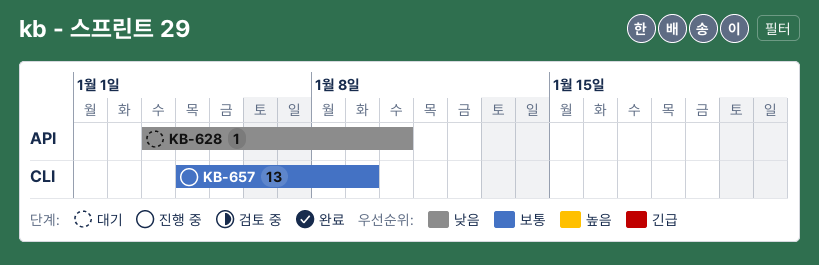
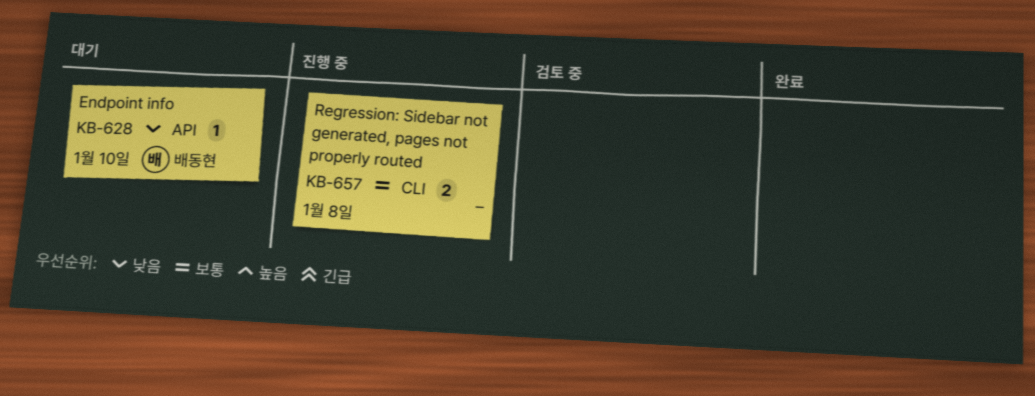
KB-657, estimate: 13 -> 2
KB-657, due: Jan 9 -> Jan 8

